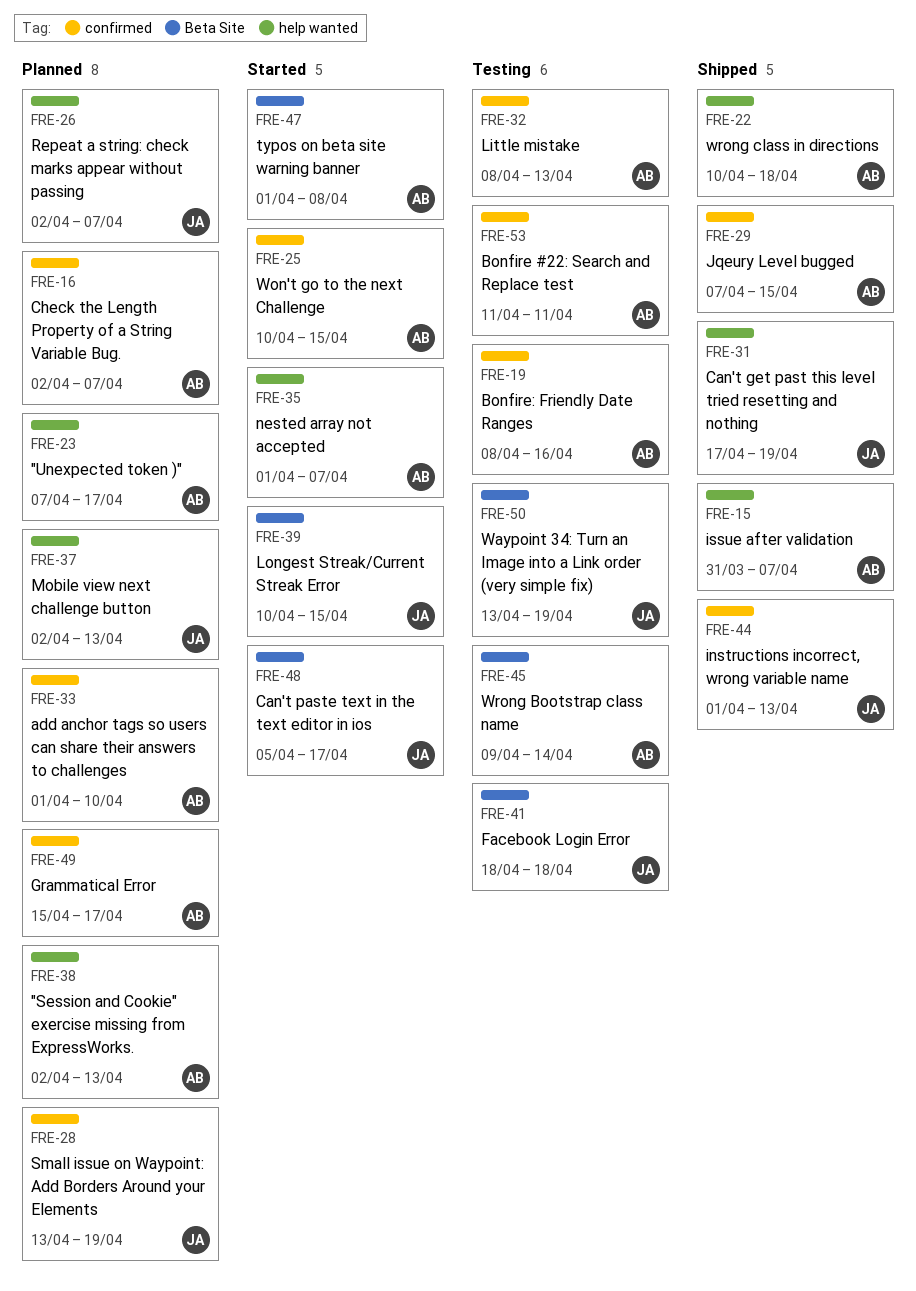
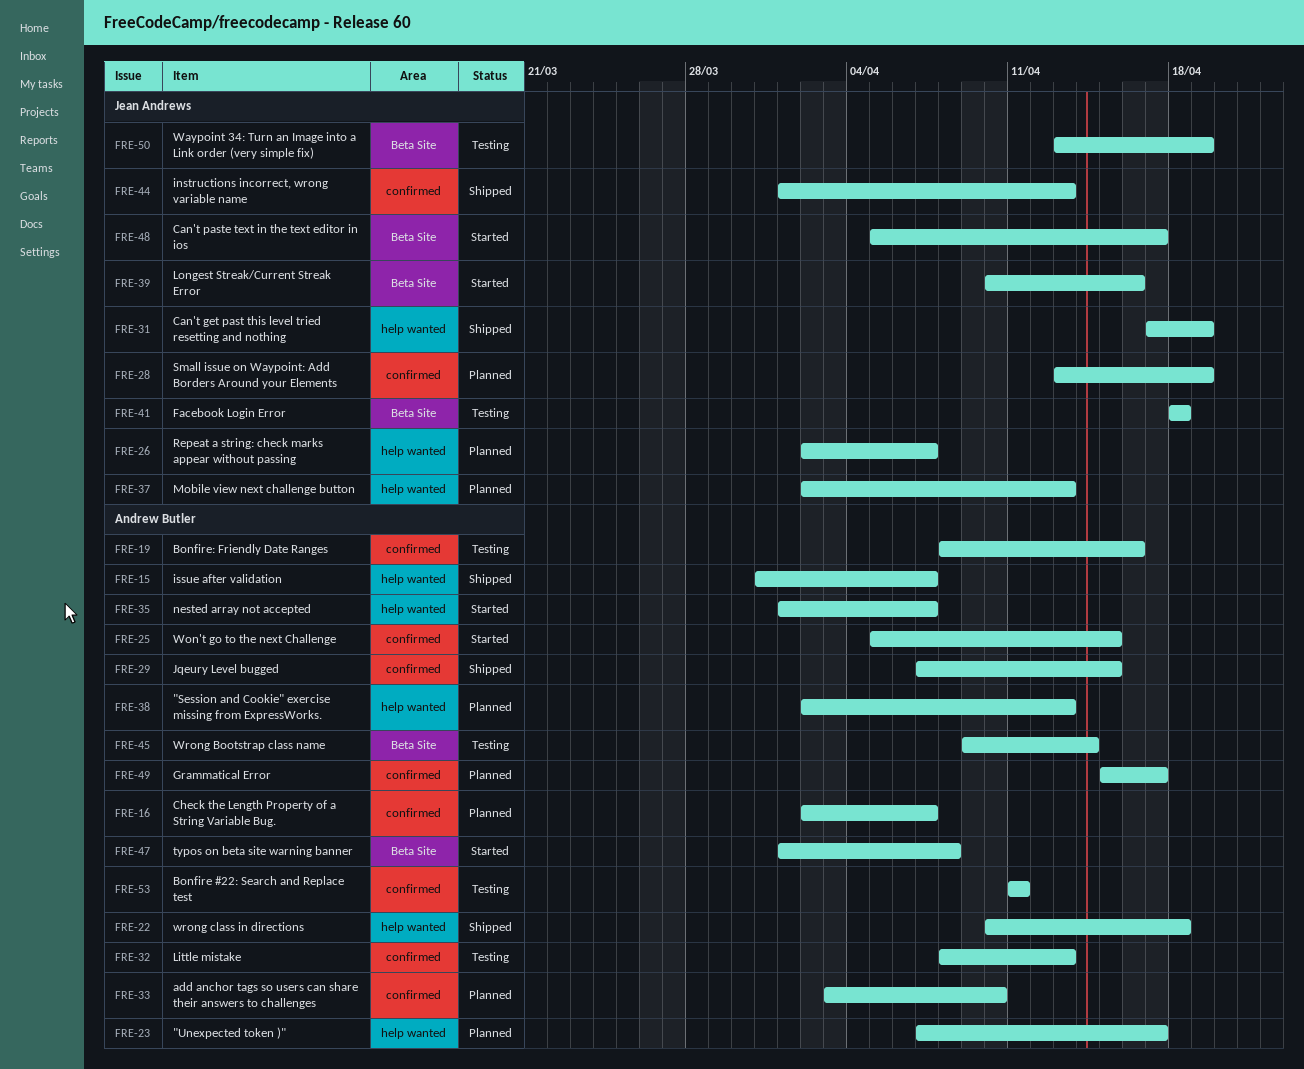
FRE-25, start: Apr 10 -> Apr 5
FRE-33, start: Apr 1 -> Apr 3
FRE-39, due: Apr 15 -> Apr 16

